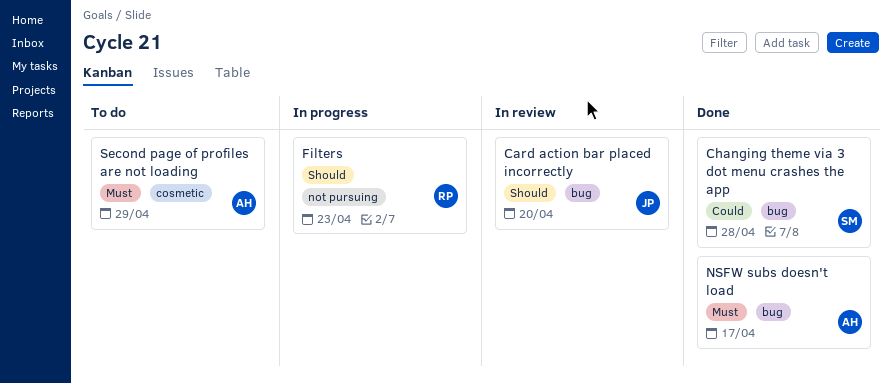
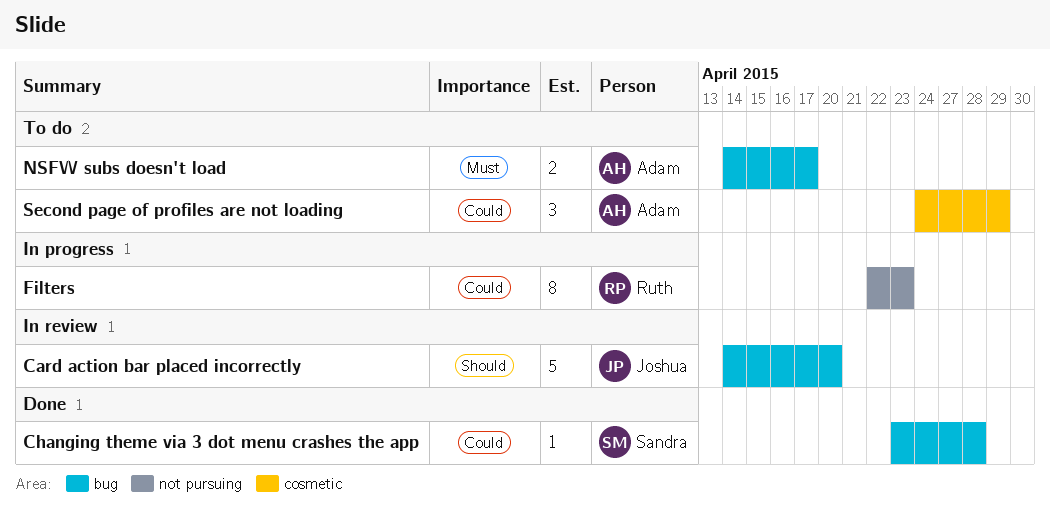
Filters, priority: Should -> Could
NSFW subs doesn't load, status: Done -> To do
Second page of profiles are not loading, priority: Must -> Could

